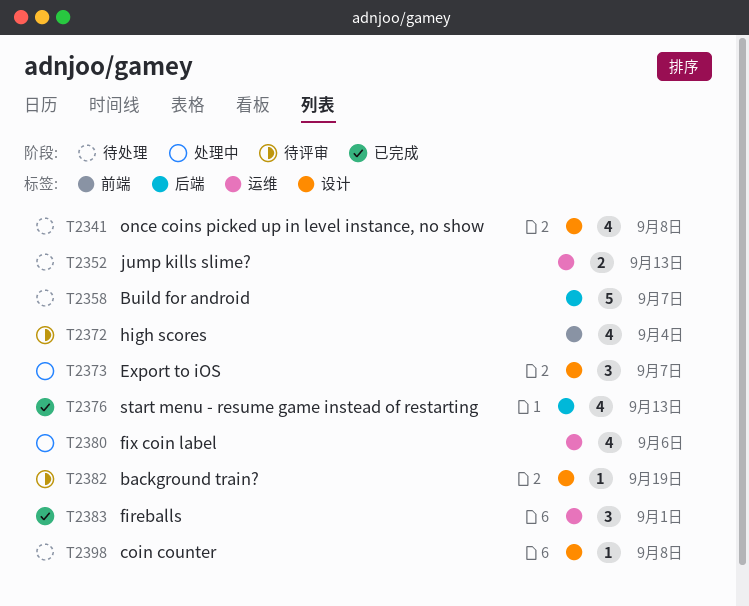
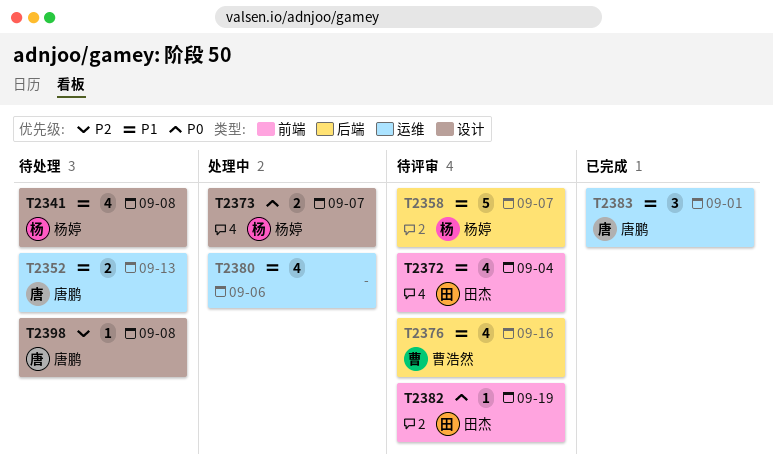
T2358, status: 待处理 -> 待评审
T2373, estimate: 3 -> 2
T2376, status: 已完成 -> 待评审
T2376, due: Sep 13 -> Sep 16
T2382, label: 设计 -> 前端

